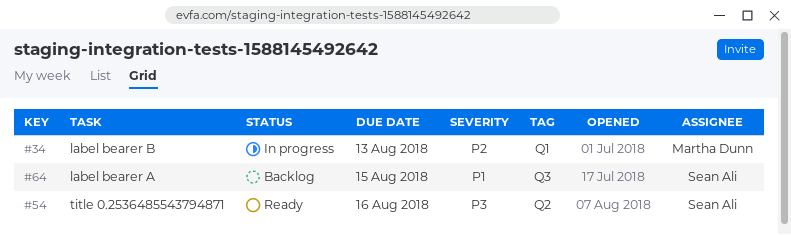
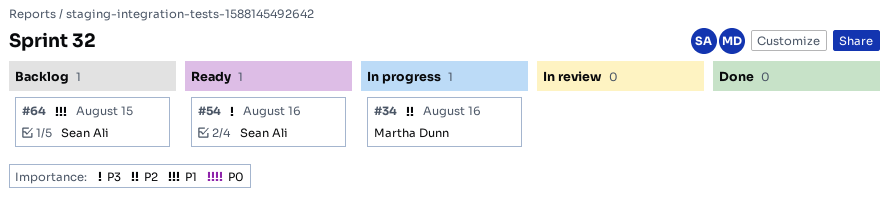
#34, due: Aug 13 -> Aug 16

